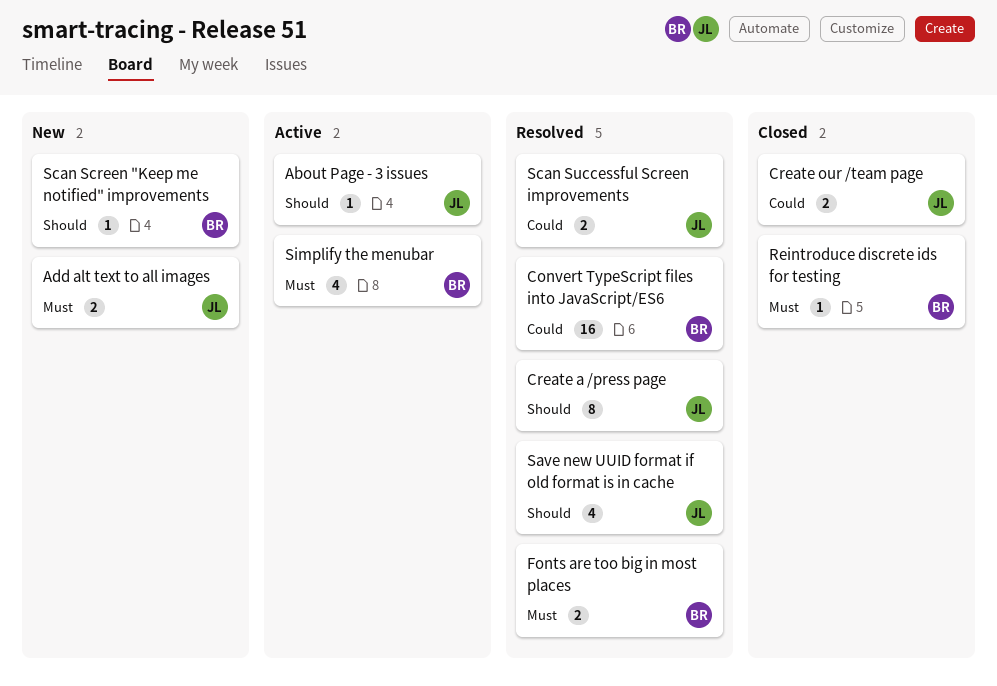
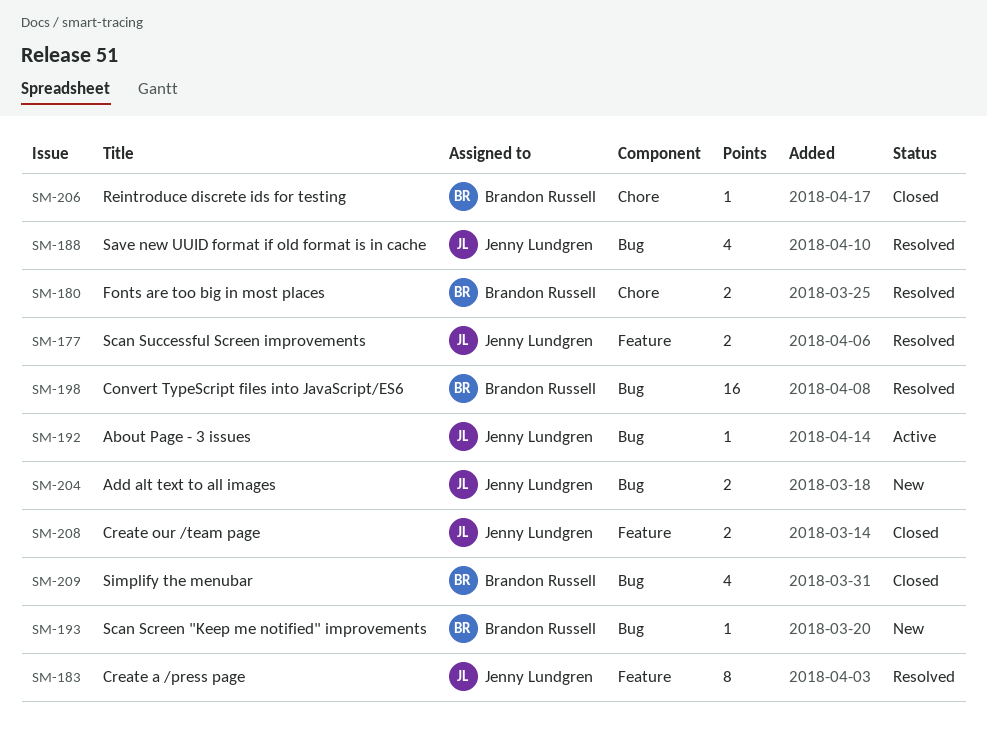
Simplify the menubar, status: Active -> Closed

